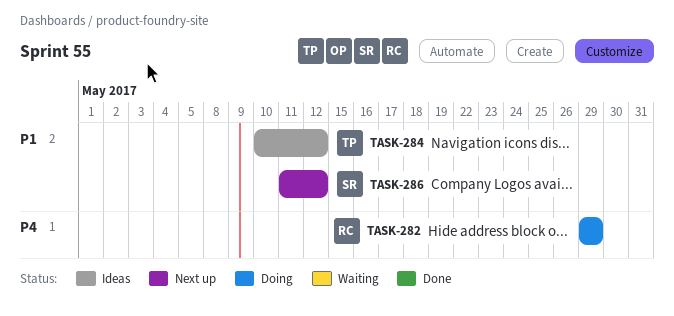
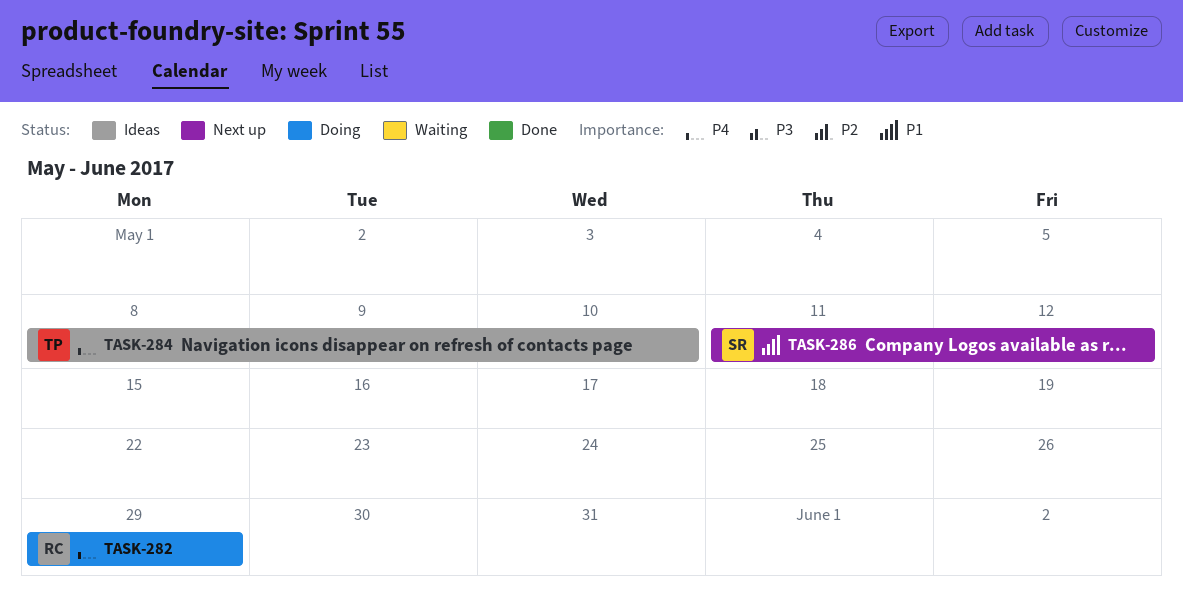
TASK-284, priority: P1 -> P4
TASK-284, start: May 10 -> May 8
TASK-284, due: May 12 -> May 10

